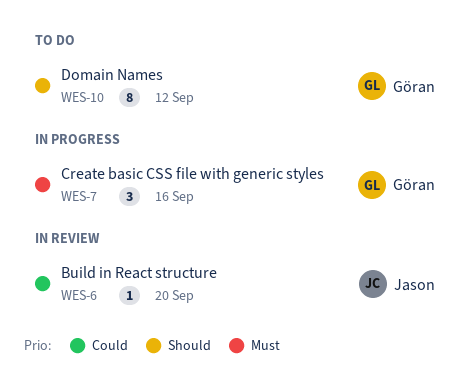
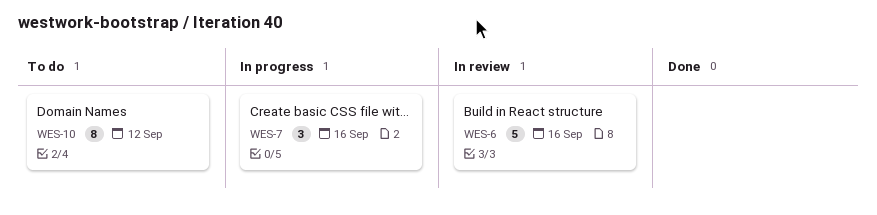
WES-6, estimate: 1 -> 5
WES-6, due: Sep 20 -> Sep 16

